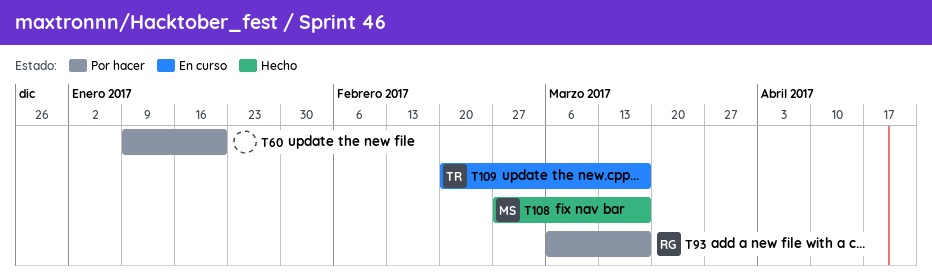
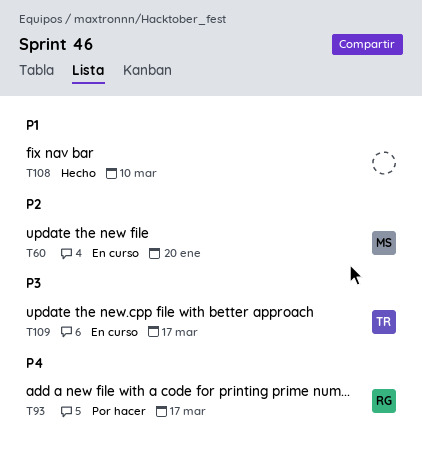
T60, status: Por hacer -> En curso
T60, owner: none -> MS
T108, owner: MS -> none
T108, due: Mar 17 -> Mar 10

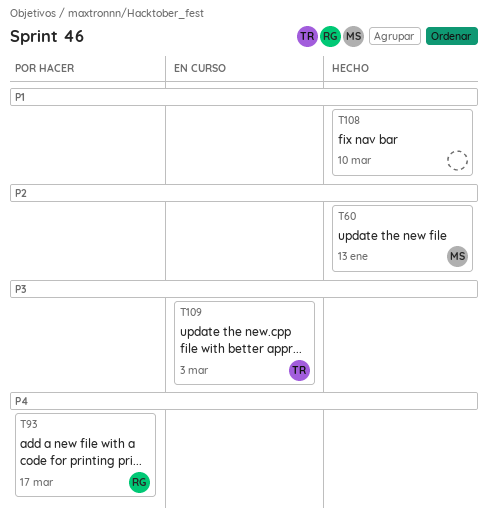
T60, status: En curso -> Hecho
T60, due: Jan 20 -> Jan 13
T109, due: Mar 17 -> Mar 3

